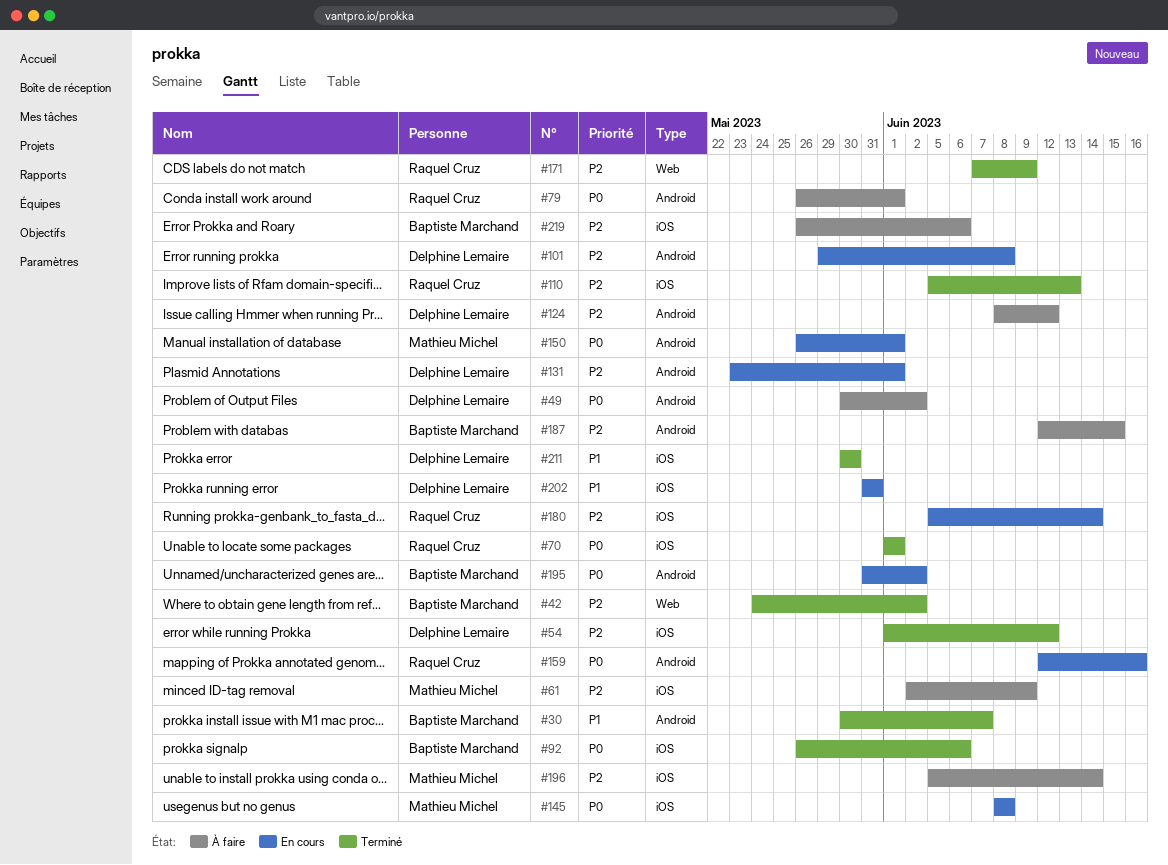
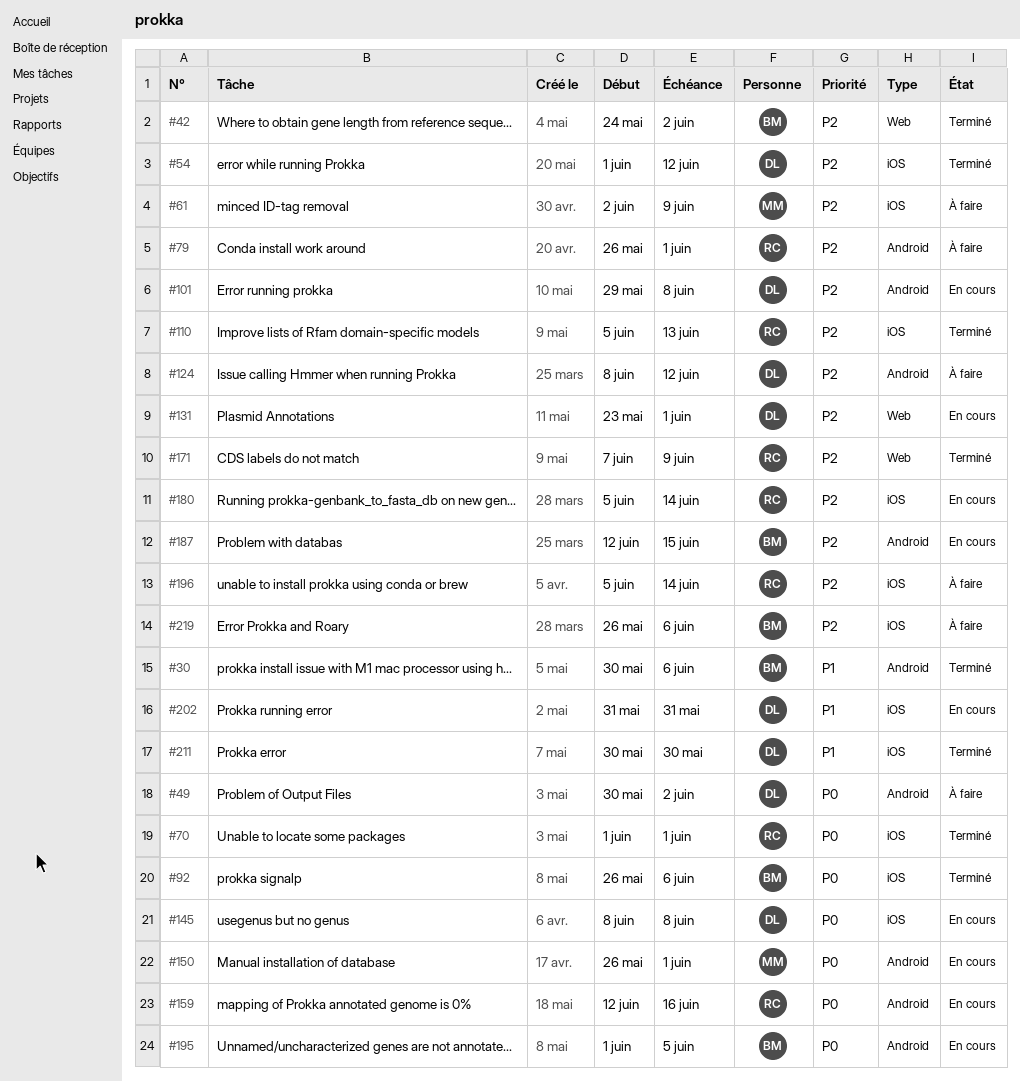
#30, due: Jun 7 -> Jun 6
#79, priority: P0 -> P2
#131, label: Android -> Web
#145, owner: Mathieu Michel -> Delphine Lemaire
#187, status: À faire -> En cours
#195, start: May 31 -> Jun 1
#195, due: Jun 2 -> Jun 5
#196, owner: Mathieu Michel -> Raquel Cruz

